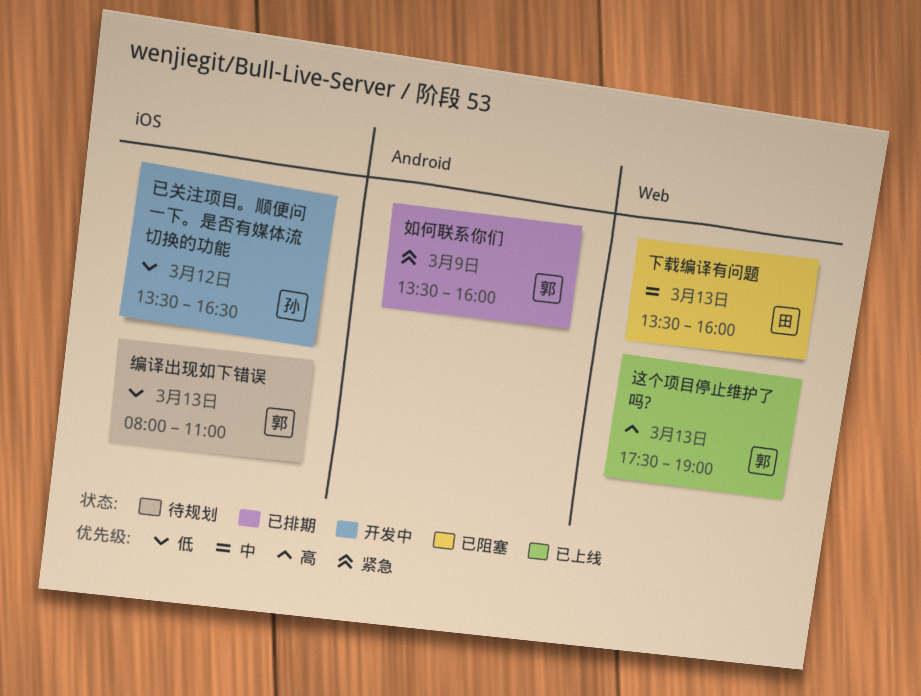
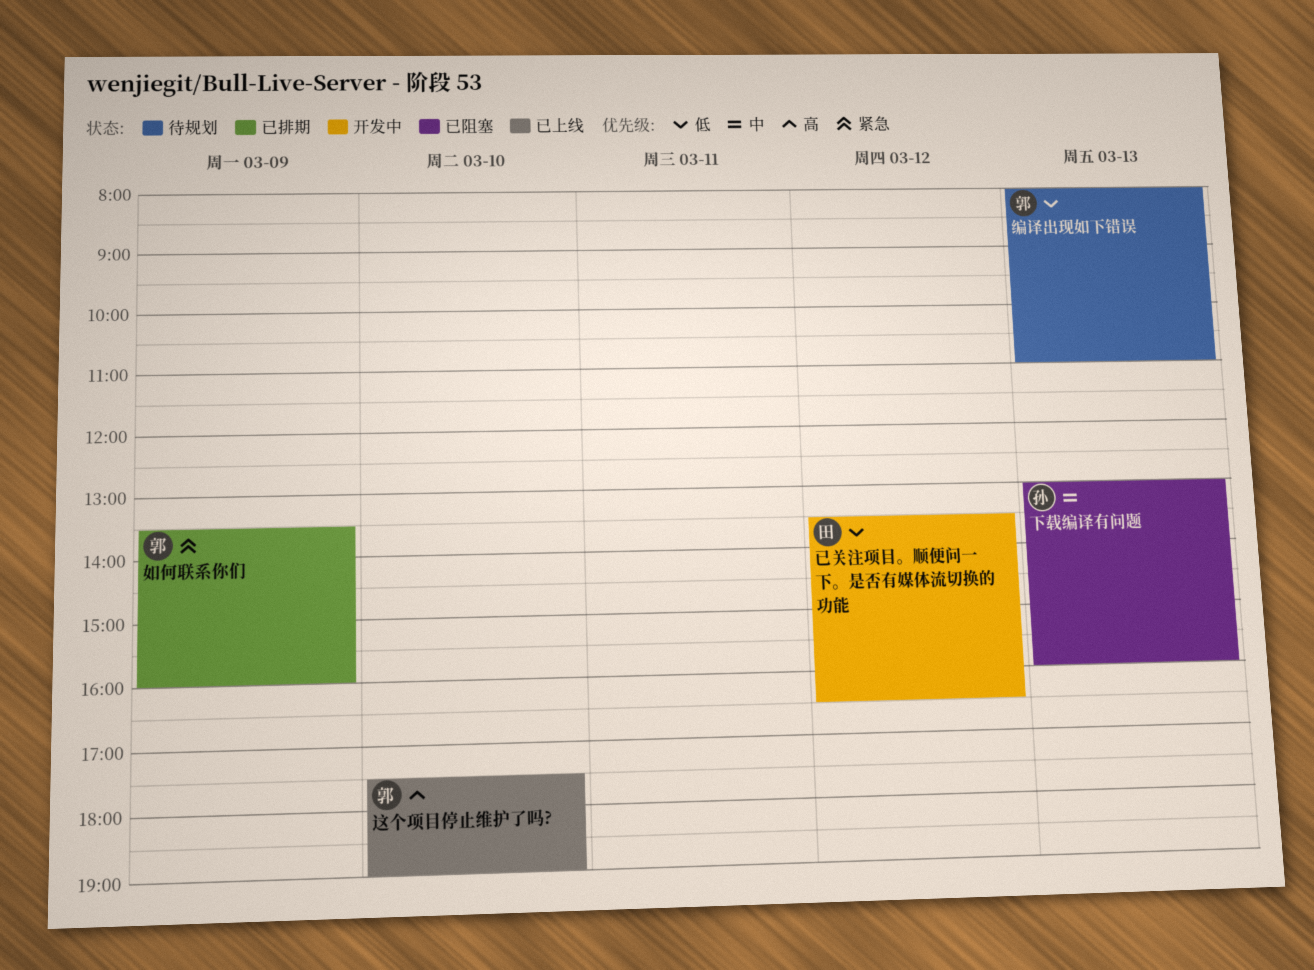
下载编译有问题, owner: 田 -> 孙
下载编译有问题, begins: 13:30 -> 13:00
已关注项目。顺便问一下。是否有媒体流切换的功能, owner: 孙 -> 田
这个项目停止维护了吗?, day: Mar 13 -> Mar 10

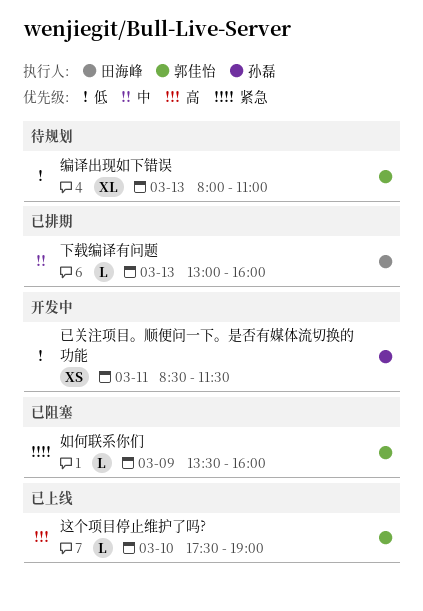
下载编译有问题, status: 已阻塞 -> 已排期
下载编译有问题, owner: 孙磊 -> 田海峰
如何联系你们, status: 已排期 -> 已阻塞
已关注项目。顺便问一下。是否有媒体流切换的功能, owner: 田海峰 -> 孙磊
已关注项目。顺便问一下。是否有媒体流切换的功能, day: Mar 12 -> Mar 11
已关注项目。顺便问一下。是否有媒体流切换的功能, begins: 13:30 -> 08:30
已关注项目。顺便问一下。是否有媒体流切换的功能, ends: 16:30 -> 11:30

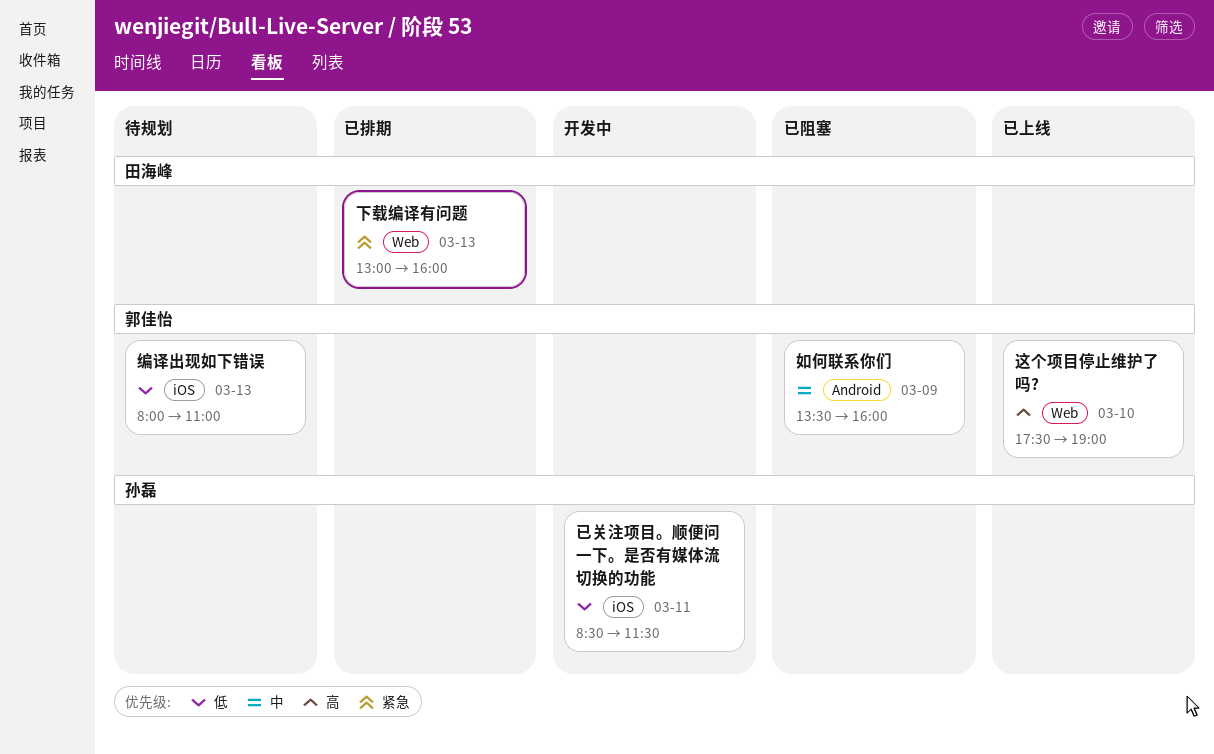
下载编译有问题, priority: 中 -> 紧急
如何联系你们, priority: 紧急 -> 中

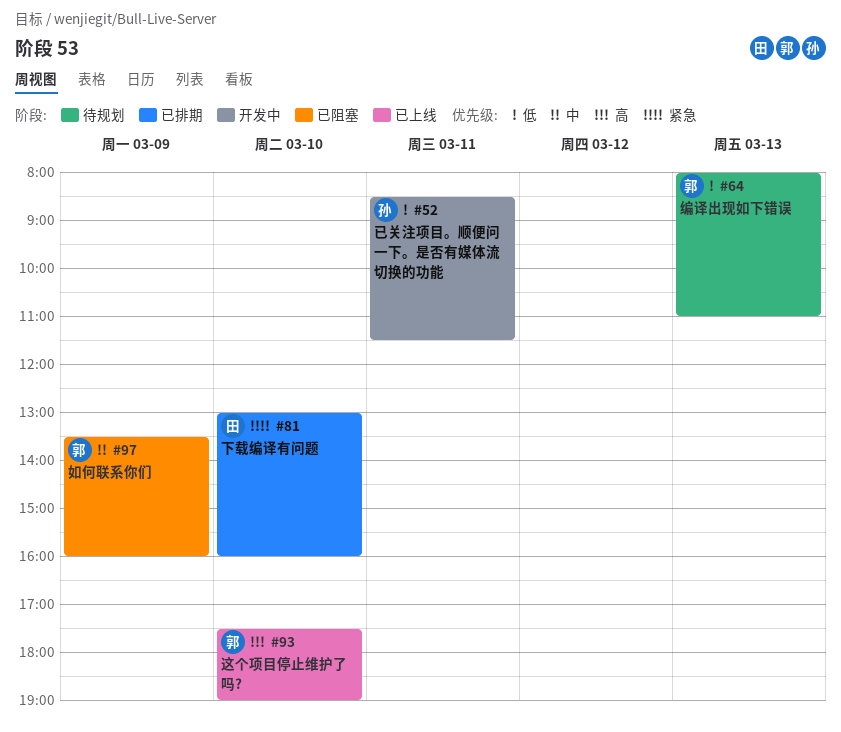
下载编译有问题, day: Mar 13 -> Mar 10

